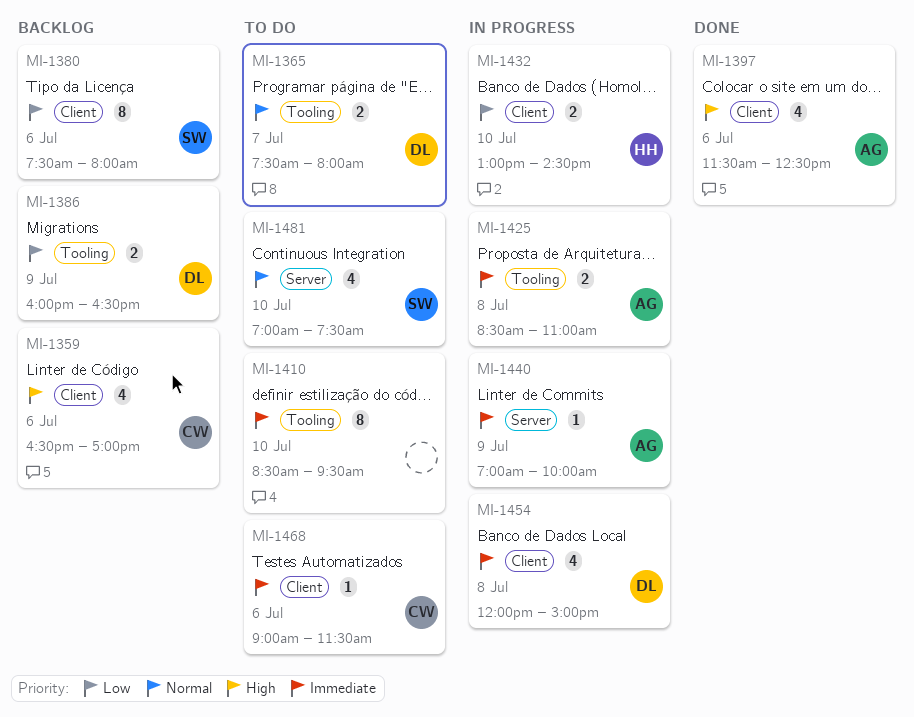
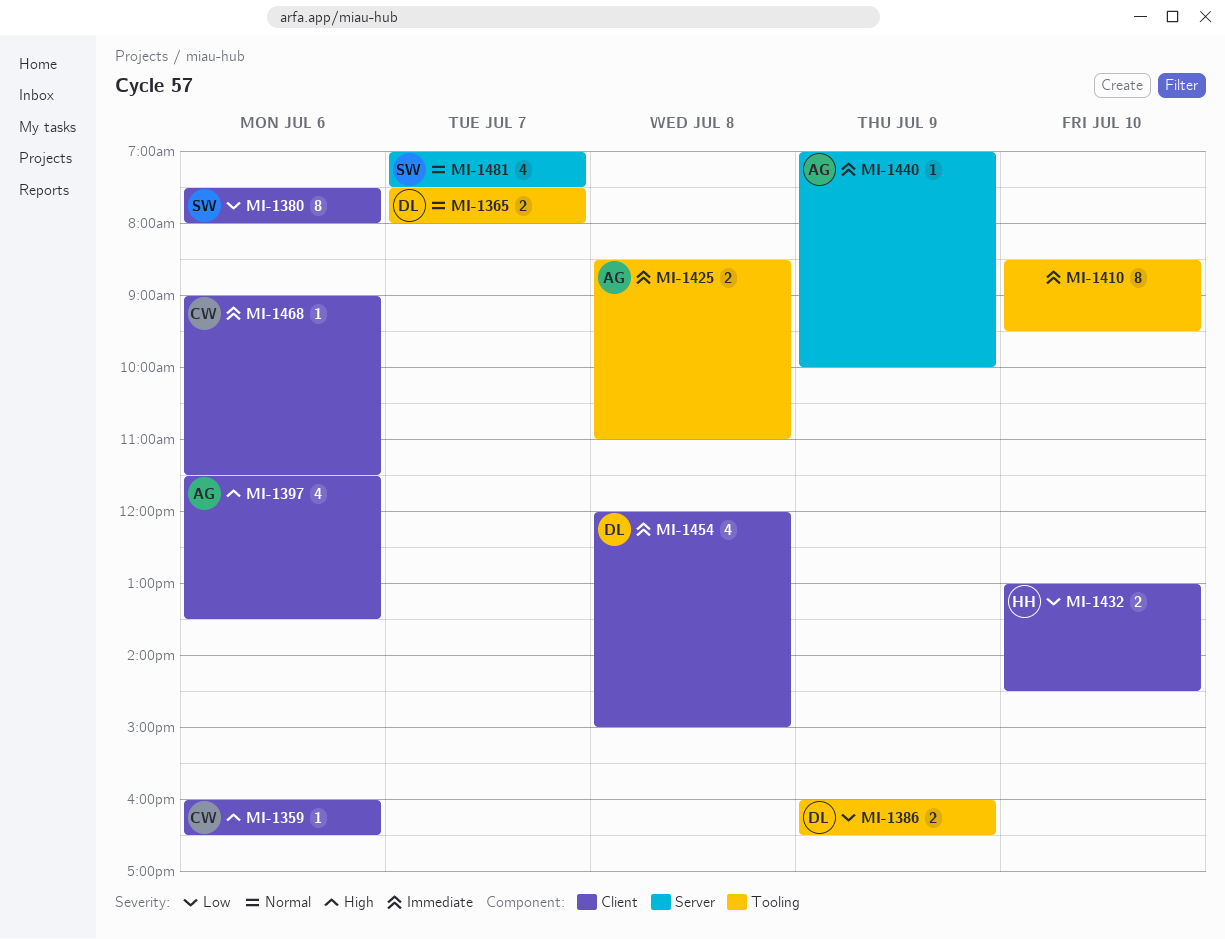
MI-1359, estimate: 4 -> 1
MI-1359, begins: 16:30 -> 16:00
MI-1359, ends: 17:00 -> 16:30
MI-1397, ends: 12:30 -> 13:30
MI-1481, day: Jul 10 -> Jul 7

